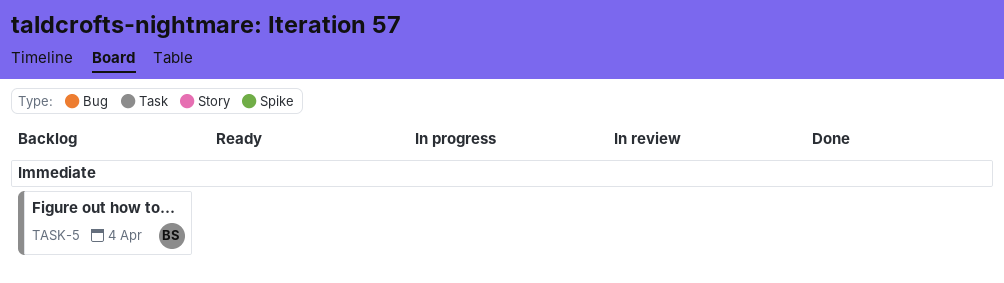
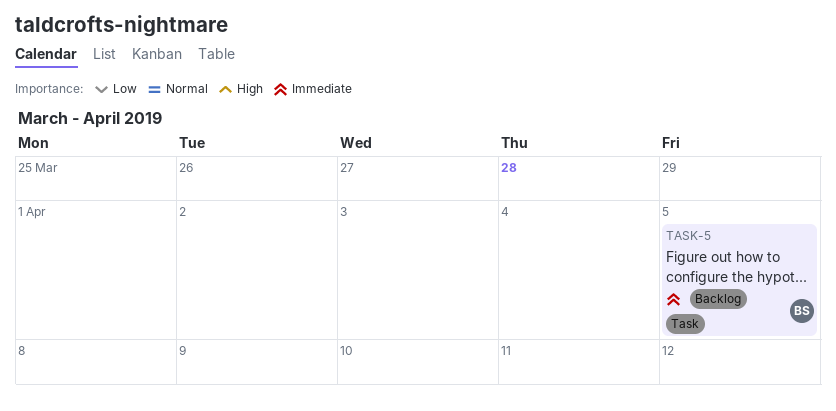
TASK-5, due: Apr 4 -> Apr 5

